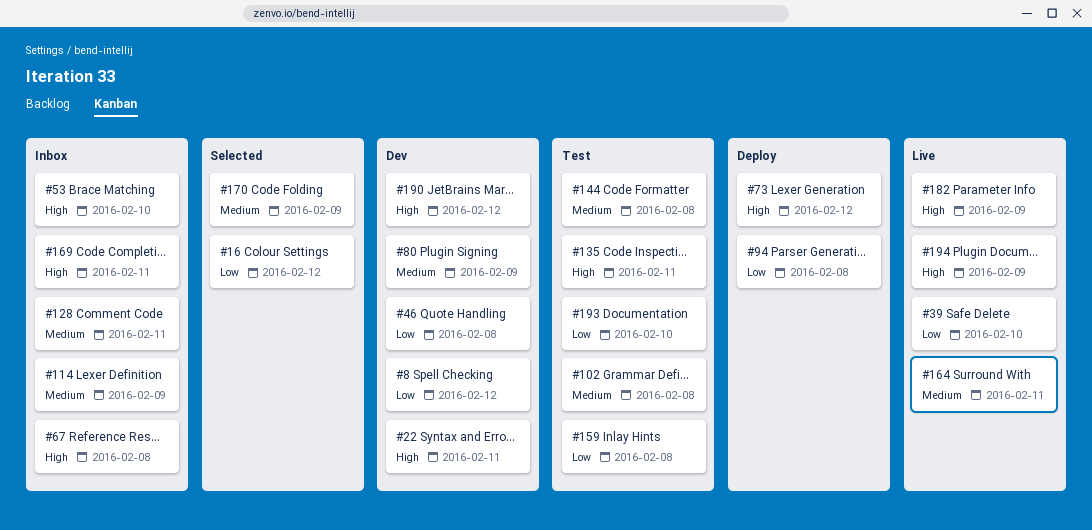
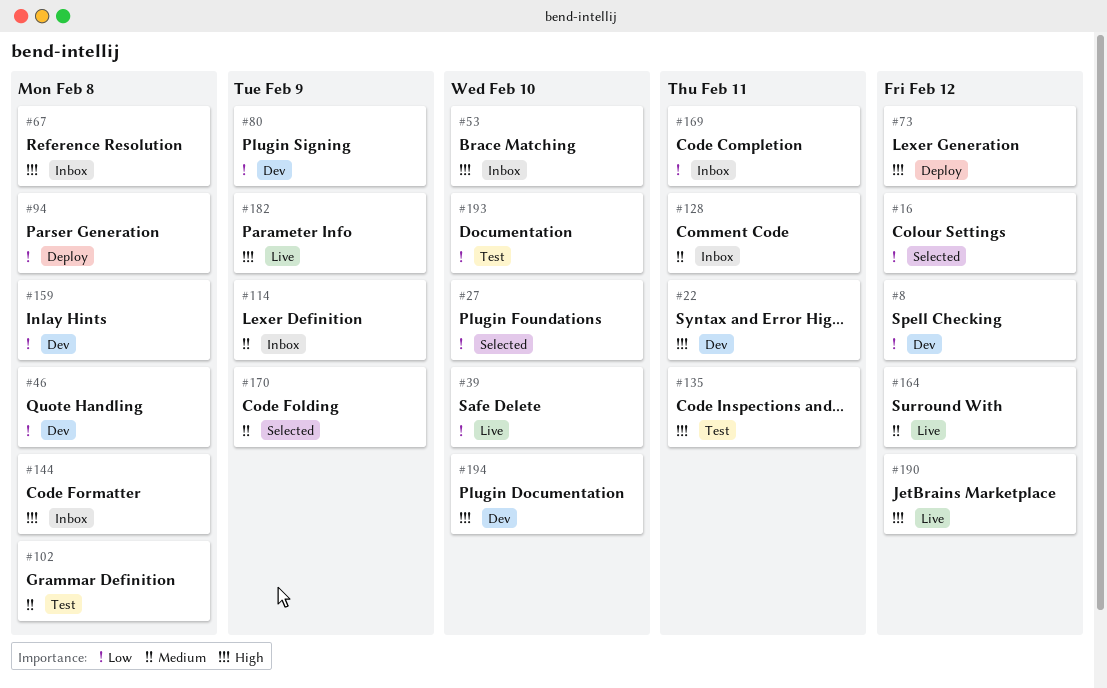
#27: none -> present
#80, priority: Medium -> Low
#144, status: Test -> Inbox
#144, priority: Medium -> High
#159, status: Test -> Dev
#164, due: Feb 11 -> Feb 12
#169, priority: High -> Low
#190, status: Dev -> Live
#194, status: Live -> Dev
#194, due: Feb 9 -> Feb 10

